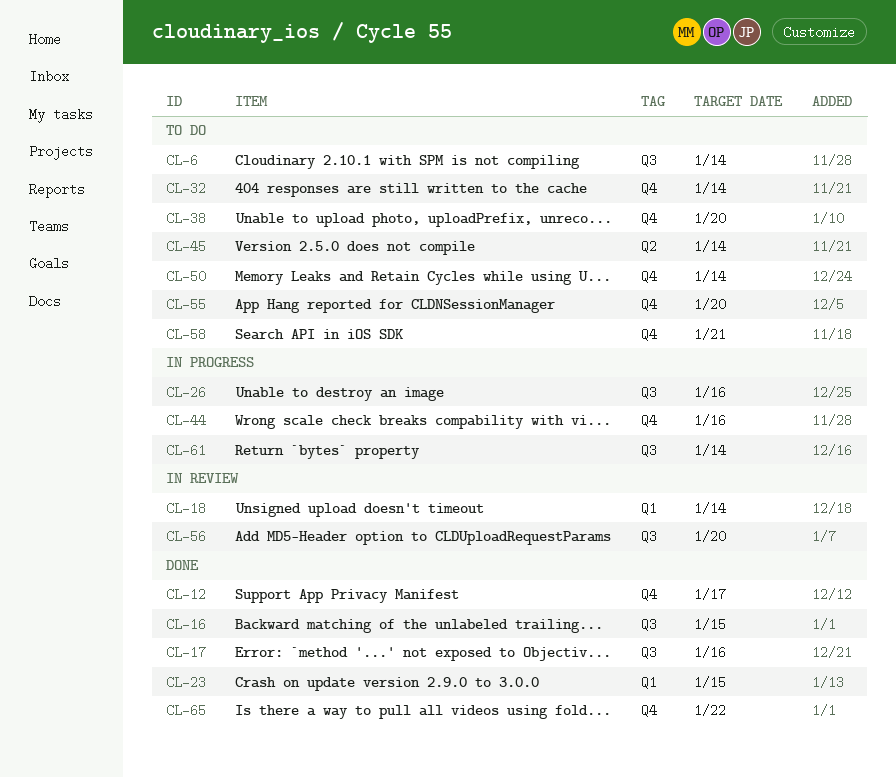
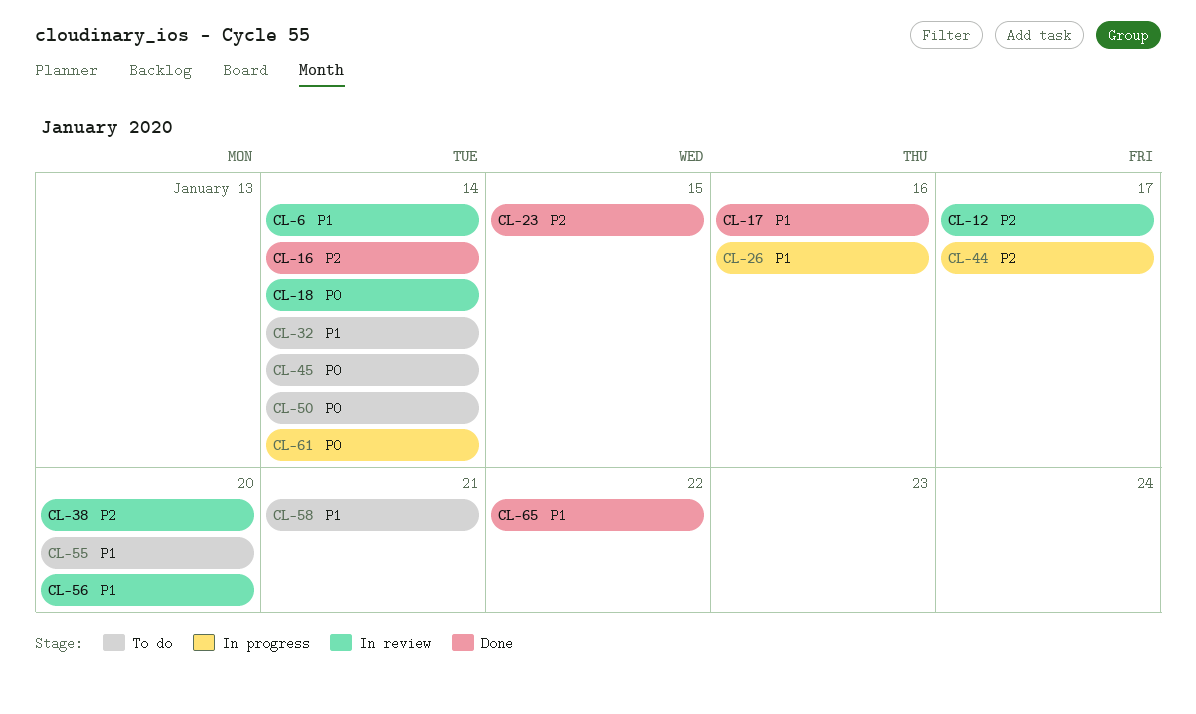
CL-6, status: To do -> In review
CL-12, status: Done -> In review
CL-16, due: Jan 15 -> Jan 14
CL-38, status: To do -> In review
CL-44, due: Jan 16 -> Jan 17

